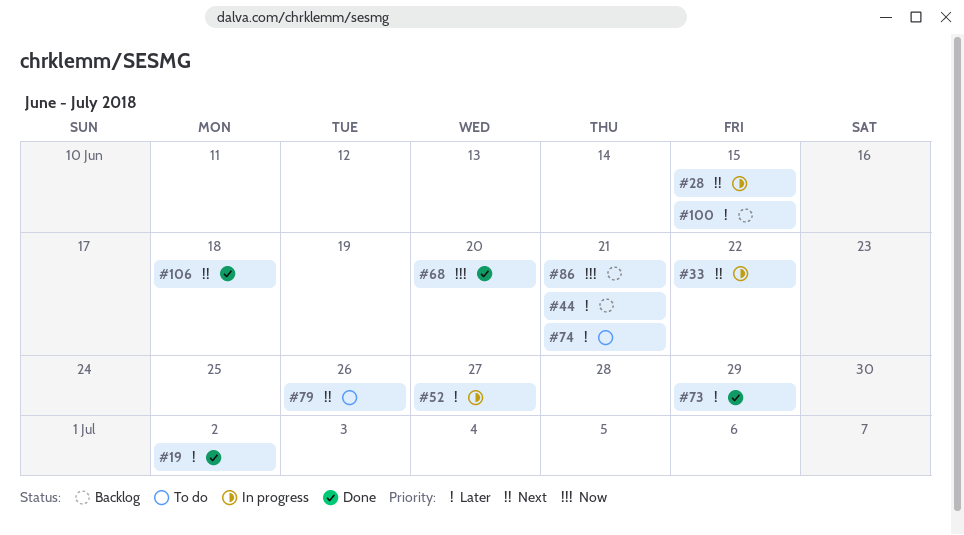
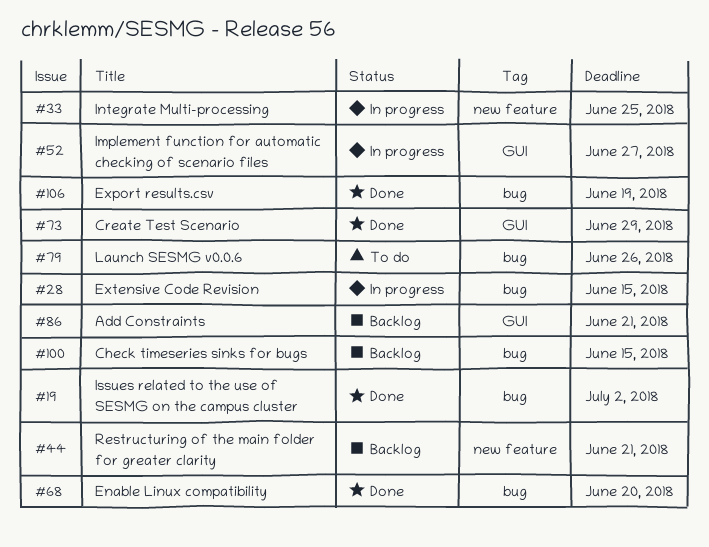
#33, due: Jun 22 -> Jun 25
#74: present -> none
#106, due: Jun 18 -> Jun 19

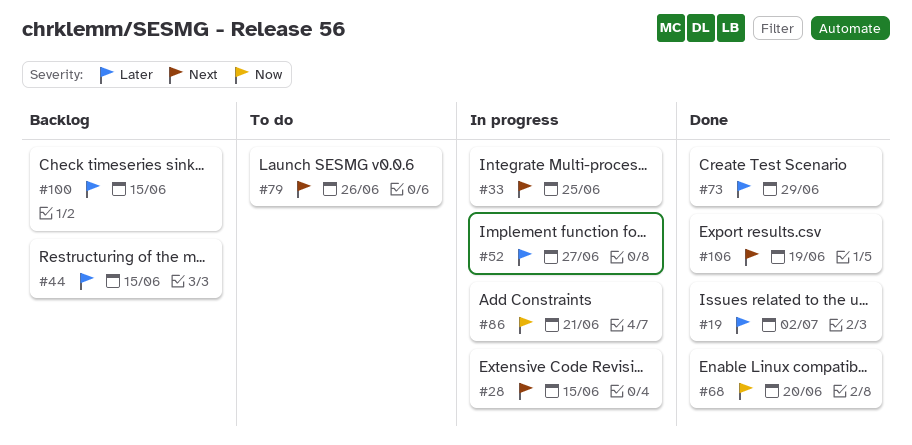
#44, due: Jun 21 -> Jun 15
#86, status: Backlog -> In progress

